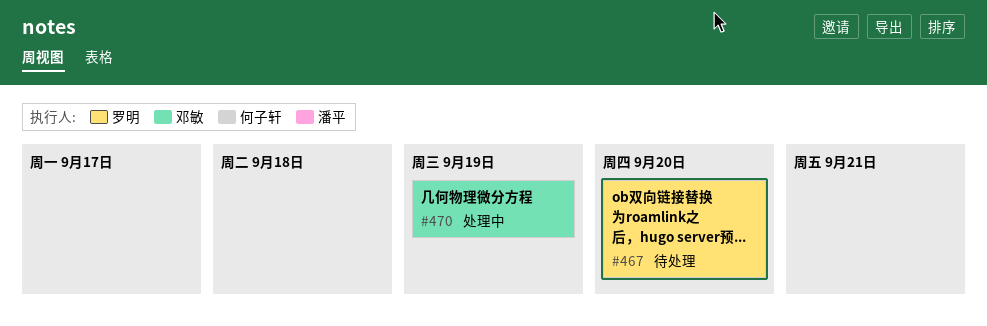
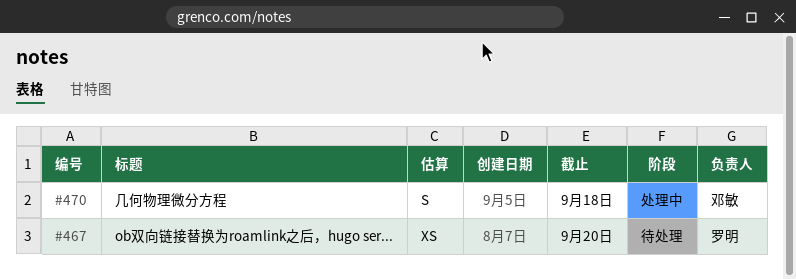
#470, due: Sep 19 -> Sep 18

